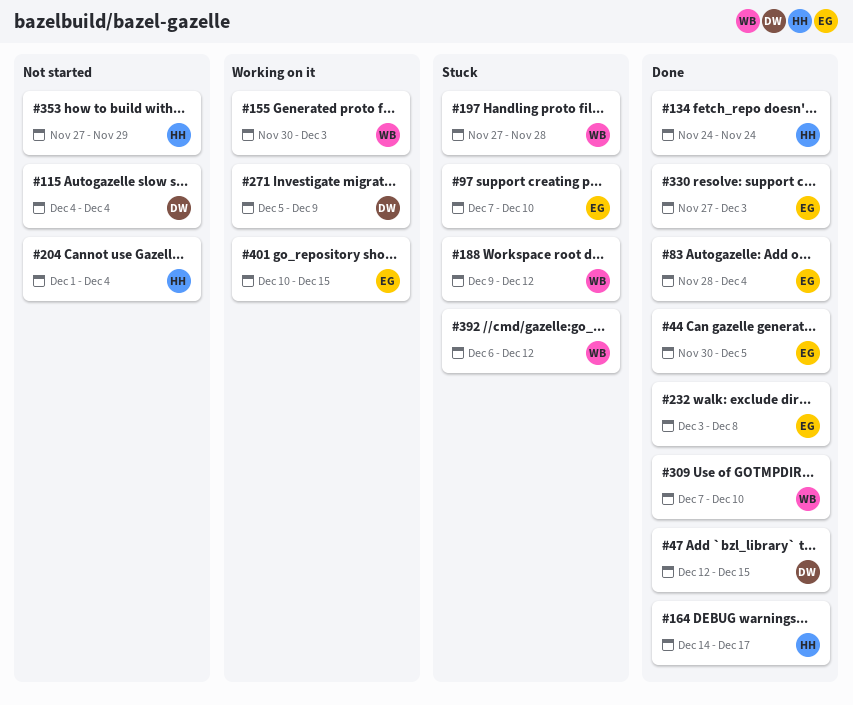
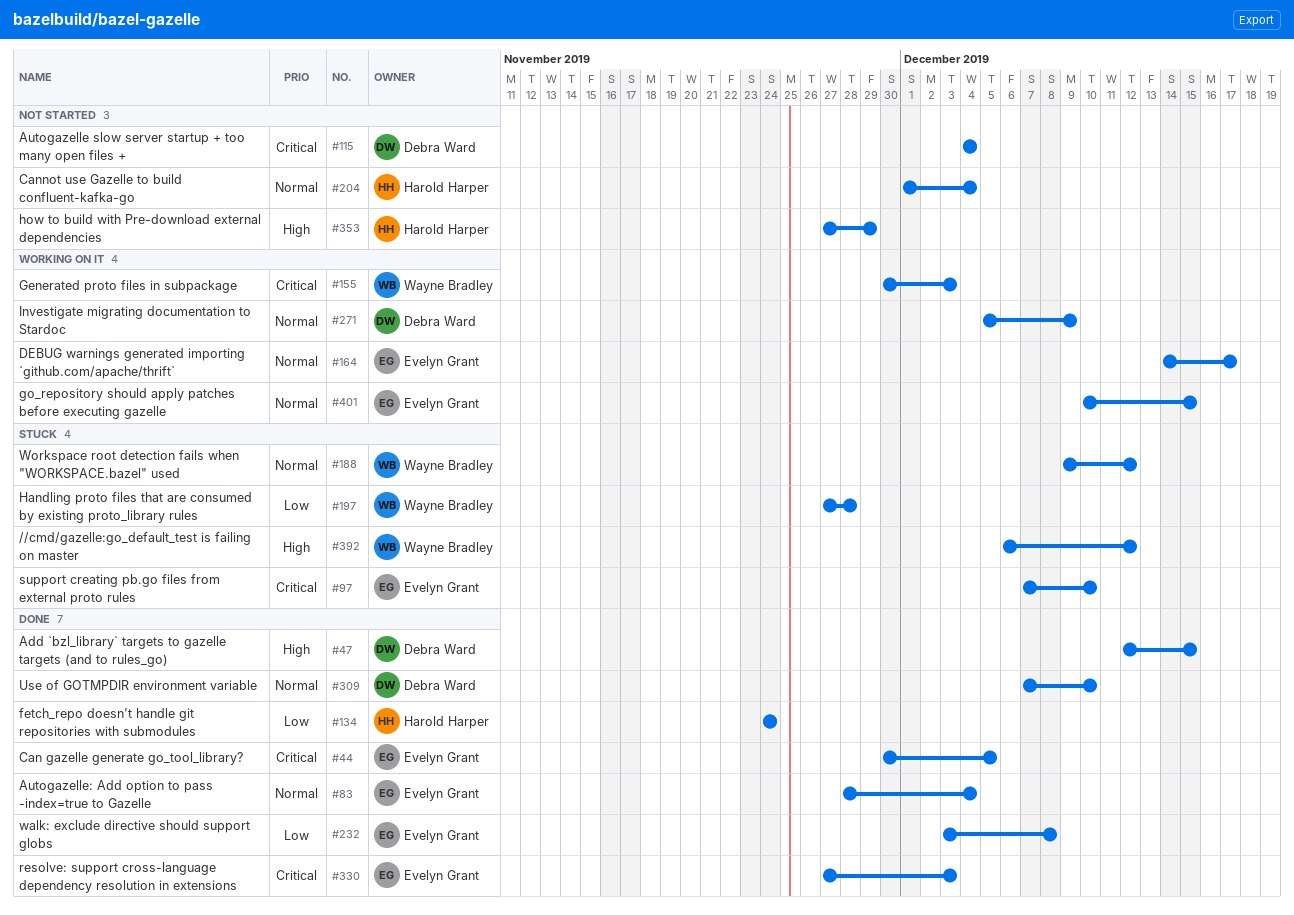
#164, status: Done -> Working on it
#164, owner: Harold Harper -> Evelyn Grant
#309, owner: Wayne Bradley -> Debra Ward

